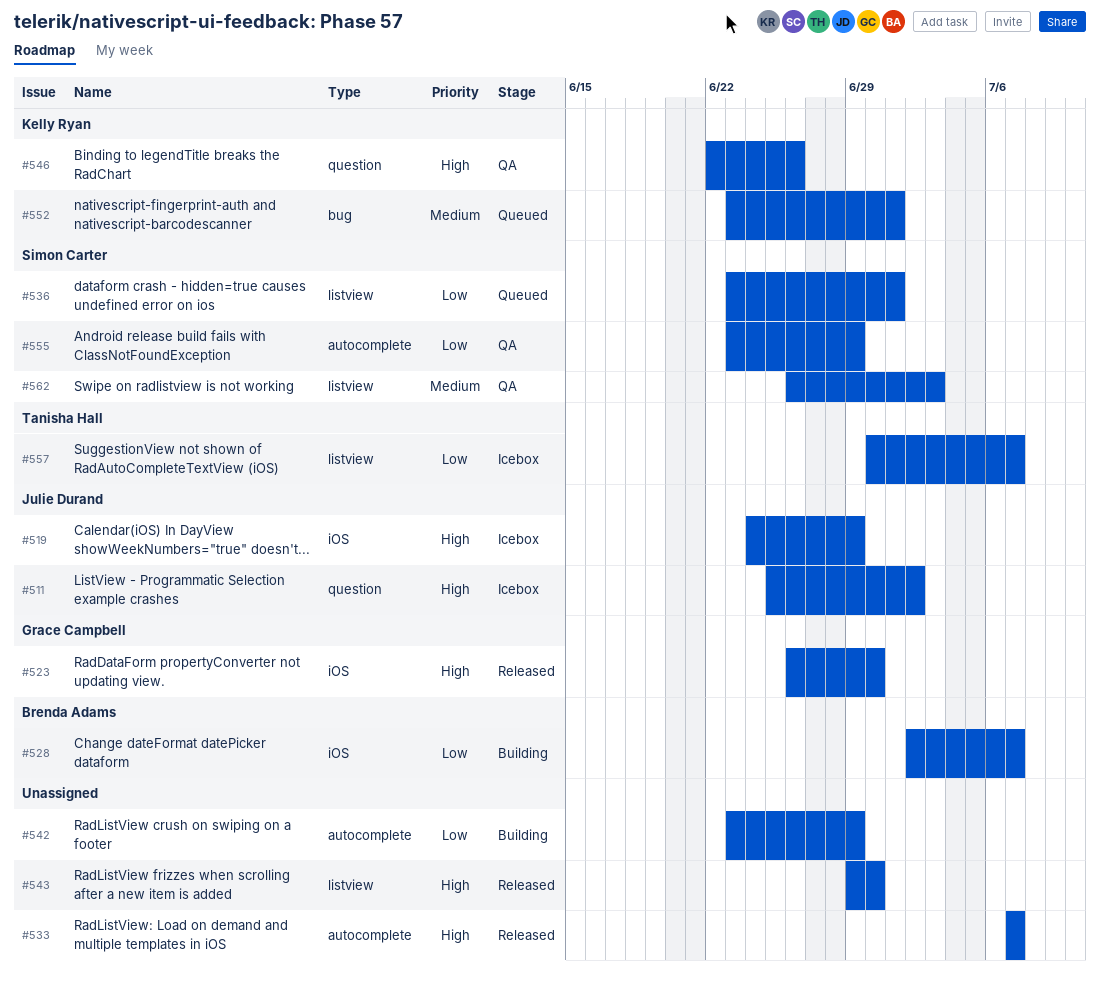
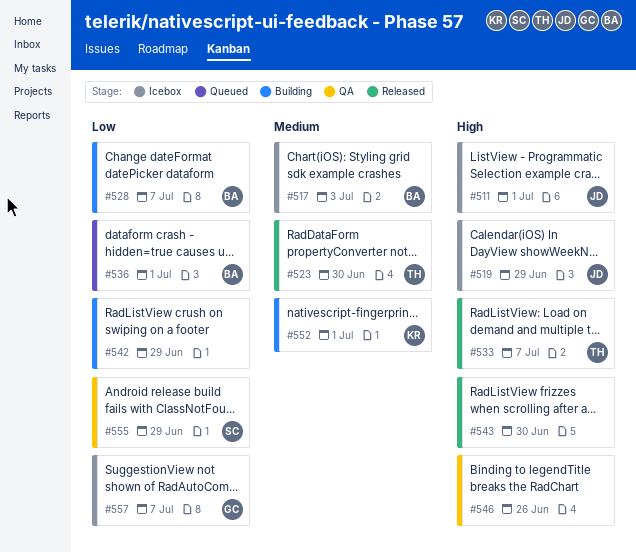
#511, due: Jul 2 -> Jul 1
#517: none -> present
#523, owner: Grace Campbell -> Tanisha Hall
#523, priority: High -> Medium
#533, owner: none -> Tanisha Hall
#536, owner: Simon Carter -> Brenda Adams
#546, owner: Kelly Ryan -> none
#552, status: Queued -> Building
#557, owner: Tanisha Hall -> Grace Campbell
#562: present -> none

